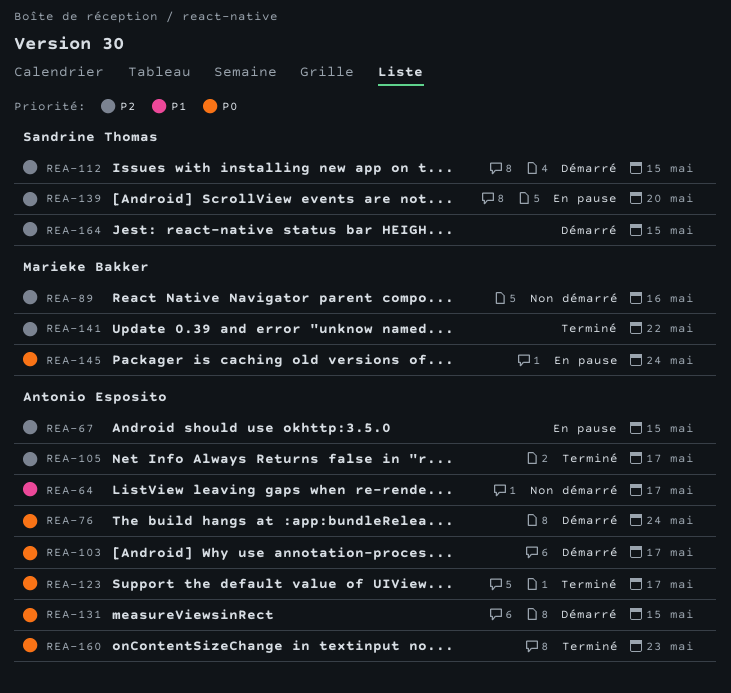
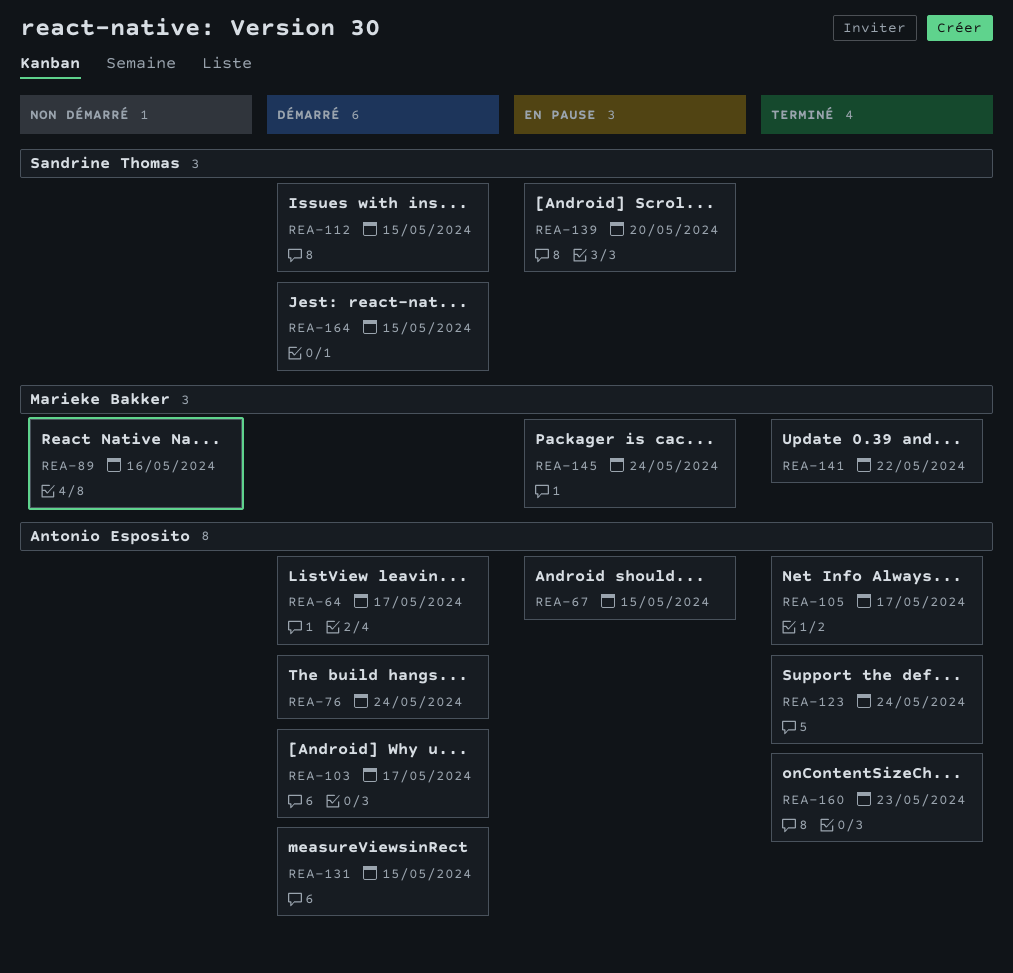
REA-64, status: Non démarré -> Démarré
REA-123, due: May 17 -> May 24

